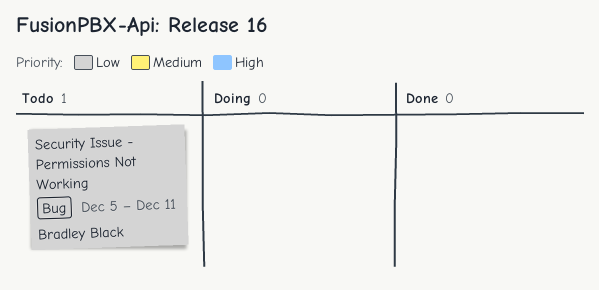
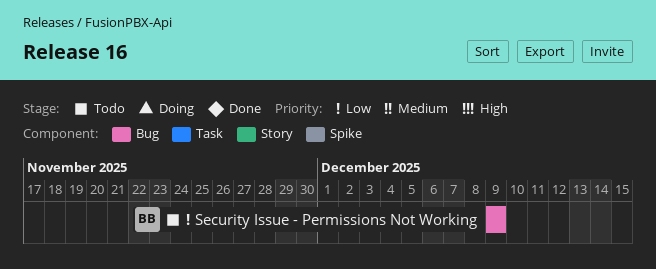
Security Issue - Permissions Not Working, start: Dec 5 -> Dec 9
Security Issue - Permissions Not Working, due: Dec 11 -> Dec 9

